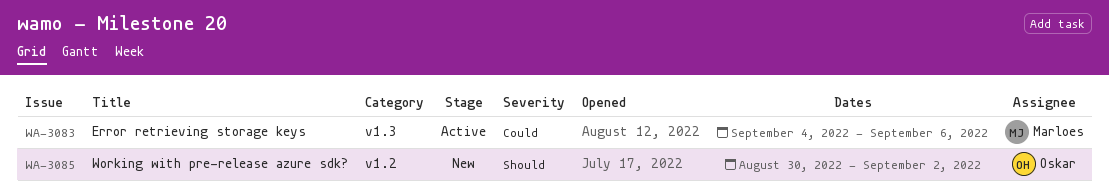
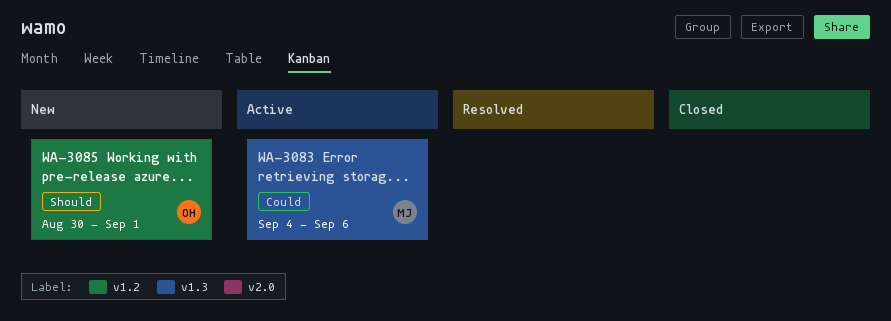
WA-3085, due: Sep 2 -> Sep 1

